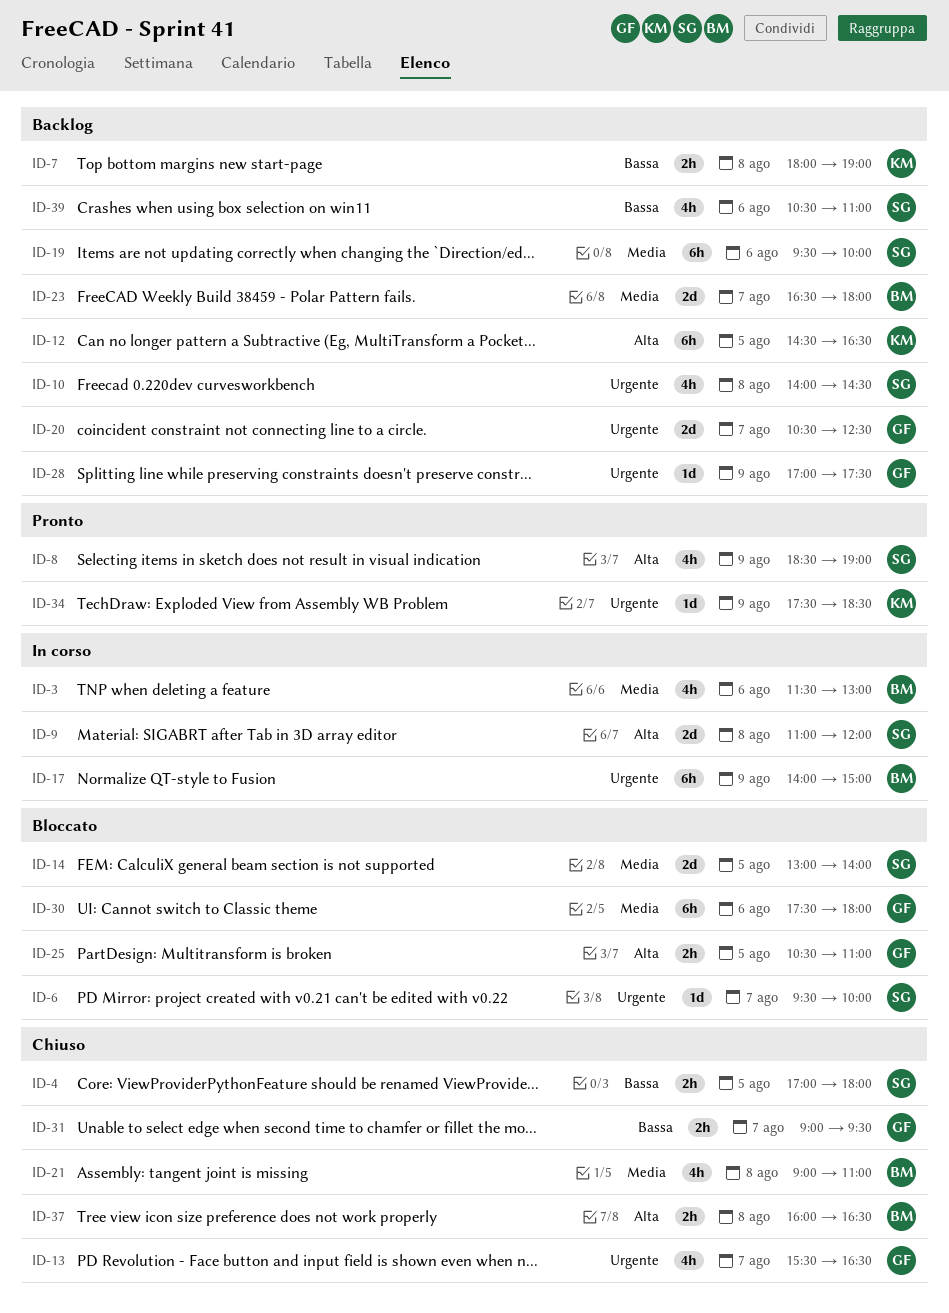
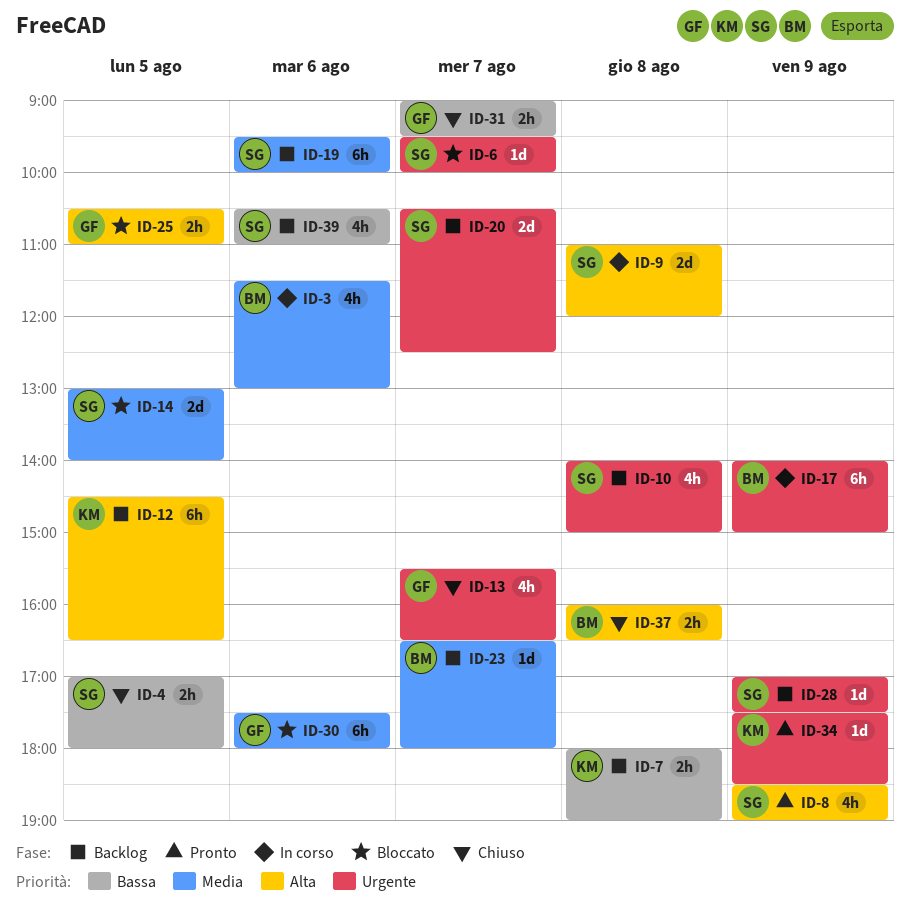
ID-10, ends: 14:30 -> 15:00
ID-20, owner: GF -> SG
ID-21: present -> none
ID-23, estimate: 2d -> 1d
ID-28, owner: GF -> SG

